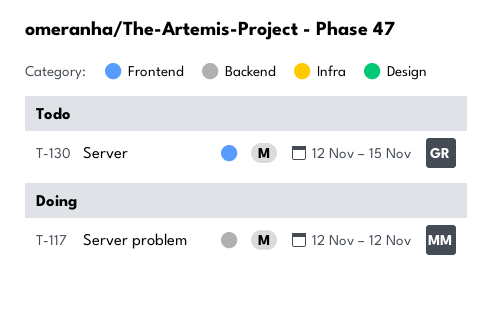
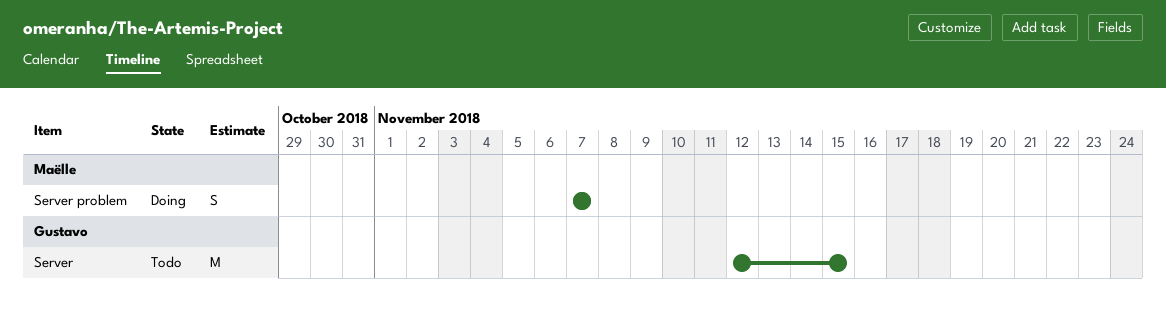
Server problem, estimate: M -> S
Server problem, start: Nov 12 -> Nov 7
Server problem, due: Nov 12 -> Nov 7

